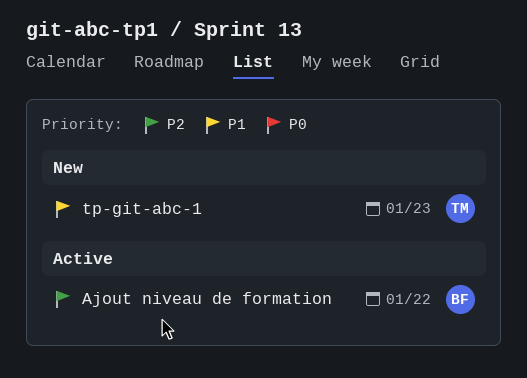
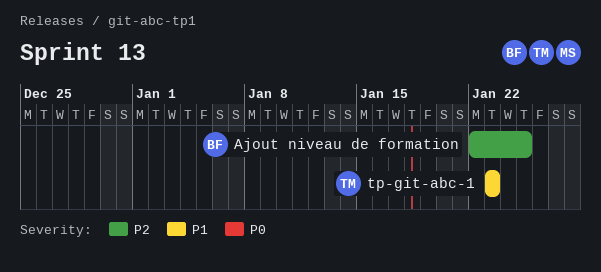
Ajout niveau de formation, due: Jan 22 -> Jan 25

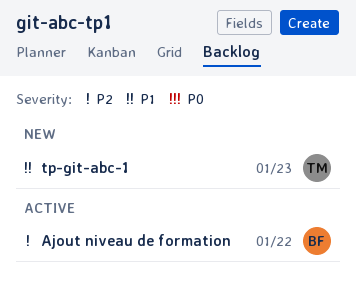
Ajout niveau de formation, due: Jan 25 -> Jan 22

